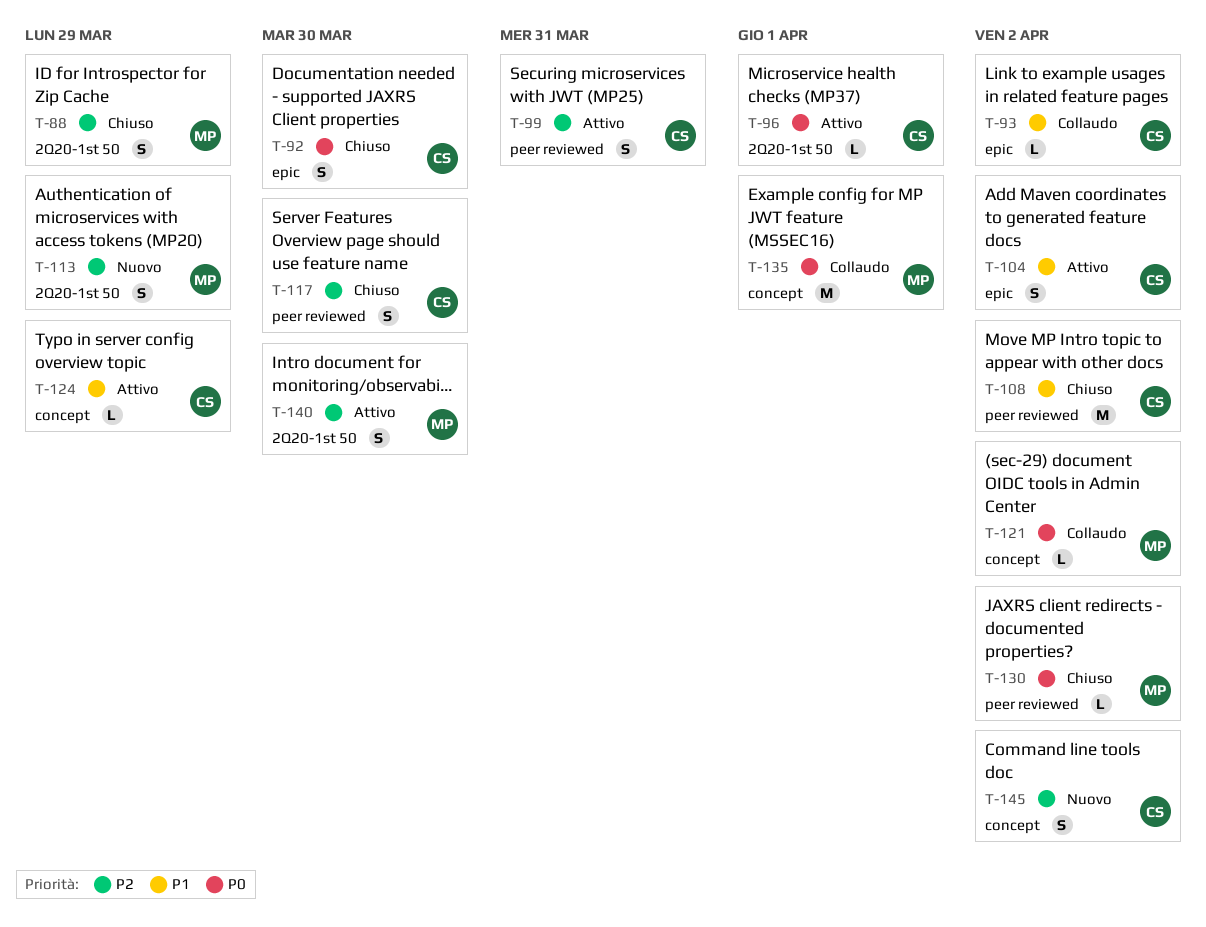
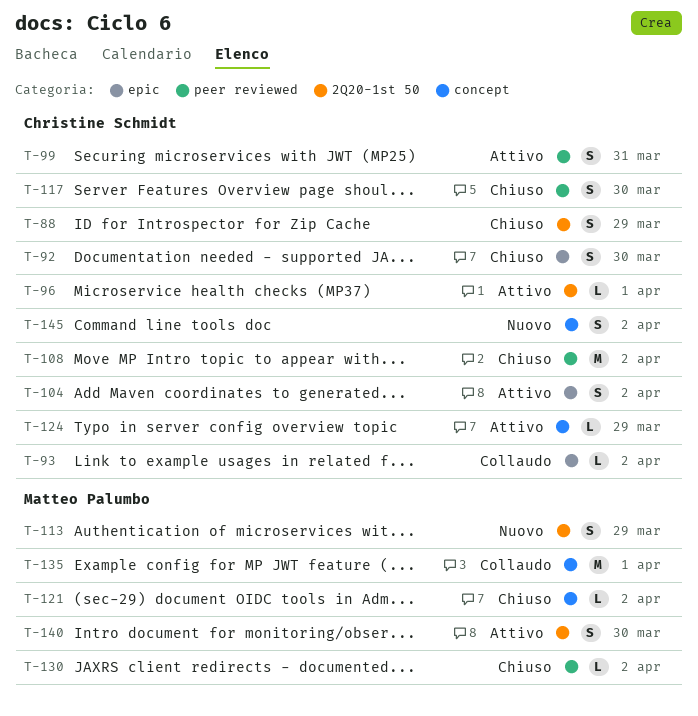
T-88, owner: Matteo Palumbo -> Christine Schmidt
T-121, status: Collaudo -> Chiuso

